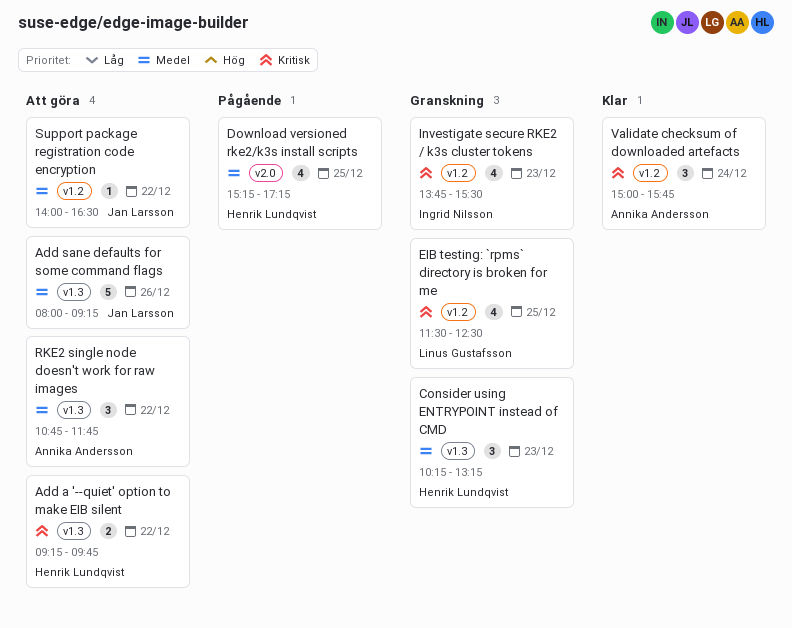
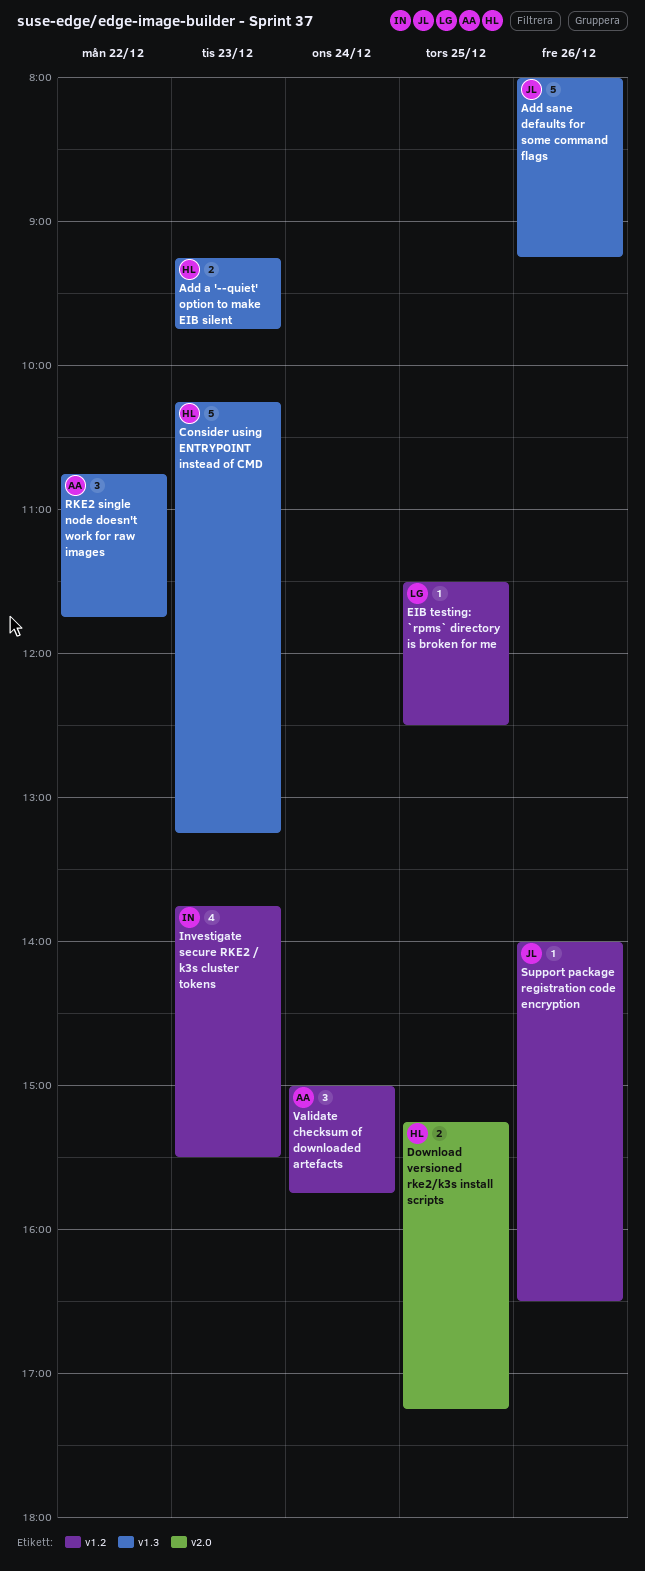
Add a '--quiet' option to make EIB silent, day: Dec 22 -> Dec 23
Consider using ENTRYPOINT instead of CMD, estimate: 3 -> 5
Download versioned rke2/k3s install scripts, estimate: 4 -> 2
EIB testing: `rpms` directory is broken for me, estimate: 4 -> 1
Support package registration code encryption, day: Dec 22 -> Dec 26

